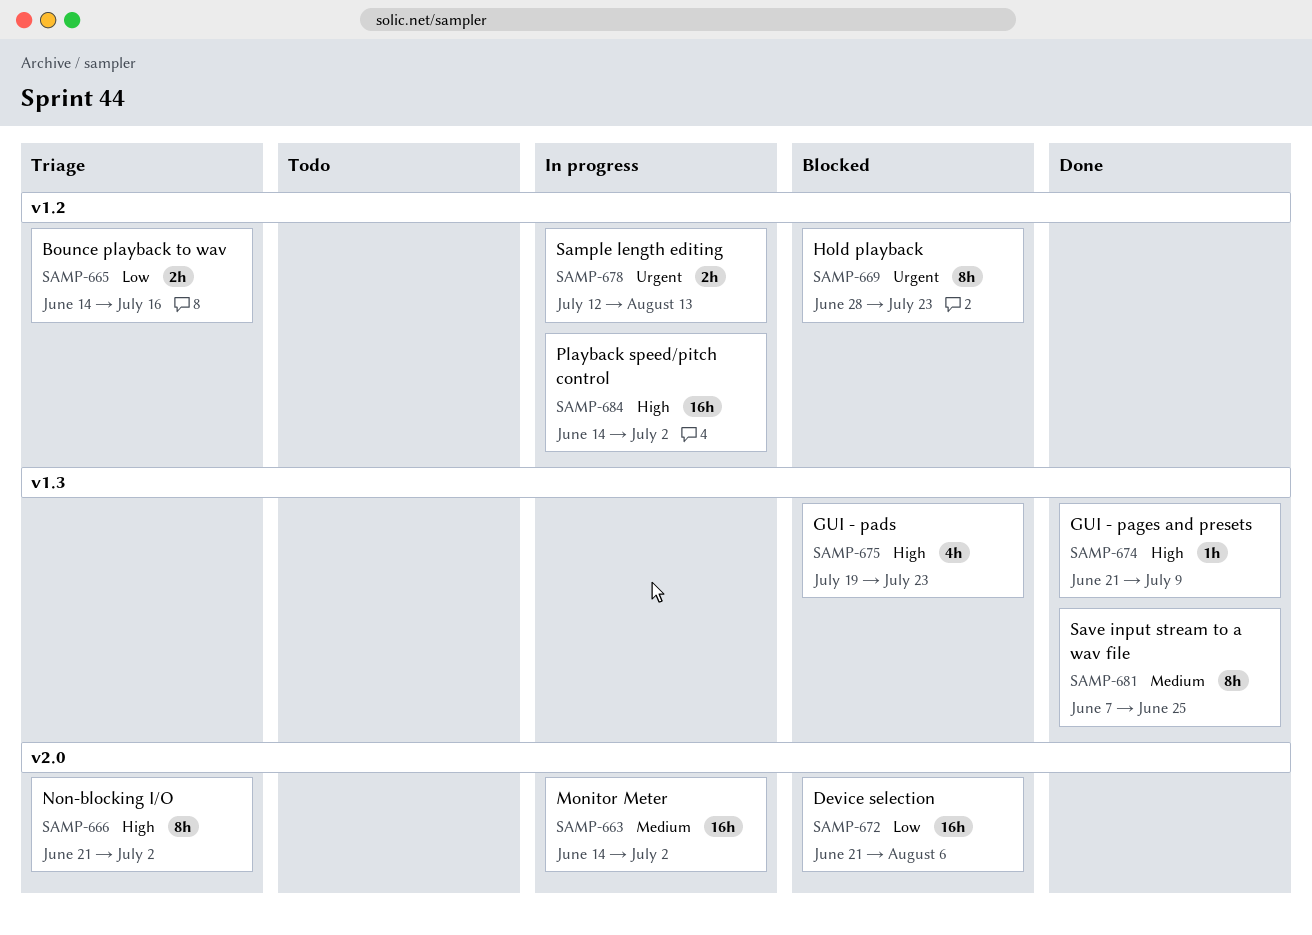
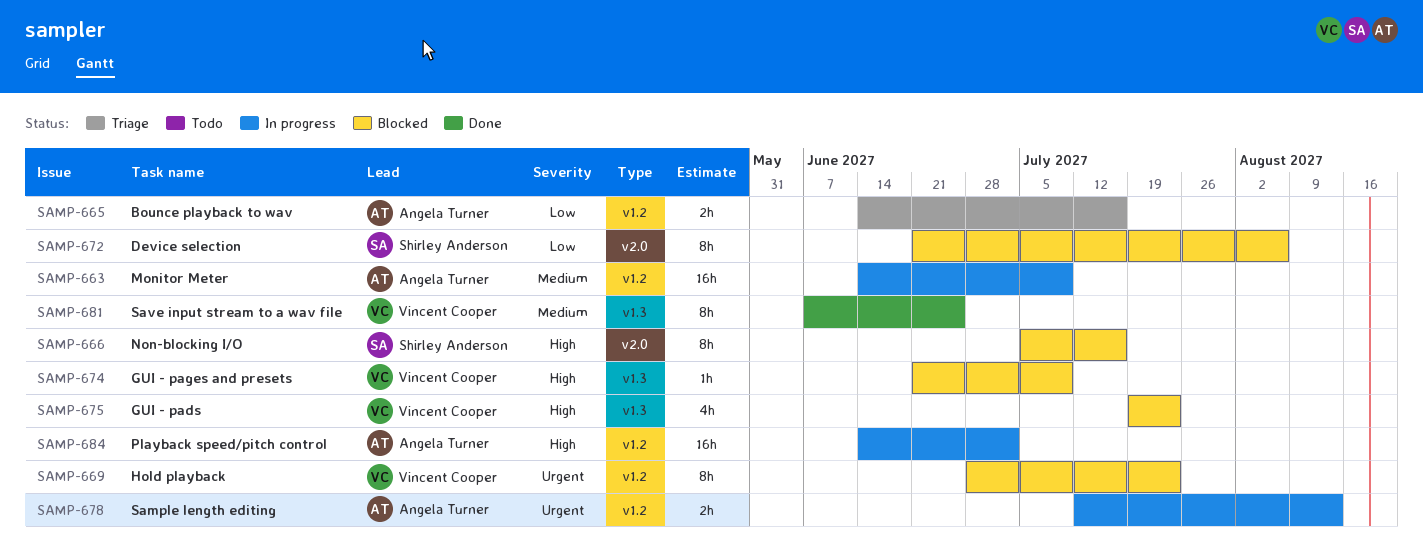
SAMP-663, label: v2.0 -> v1.2
SAMP-663, due: Jul 2 -> Jul 9
SAMP-666, status: Triage -> Blocked
SAMP-666, start: Jun 21 -> Jul 5
SAMP-666, due: Jul 2 -> Jul 16
SAMP-672, estimate: 16h -> 8h
SAMP-674, status: Done -> Blocked

